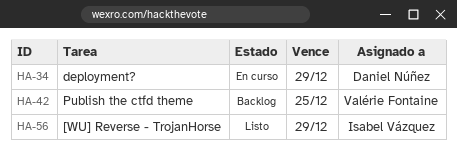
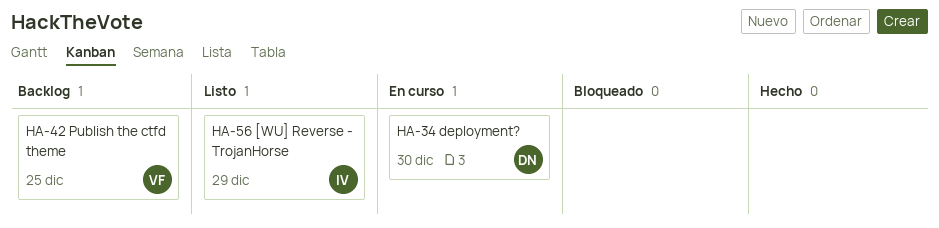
HA-34, due: Dec 29 -> Dec 30

